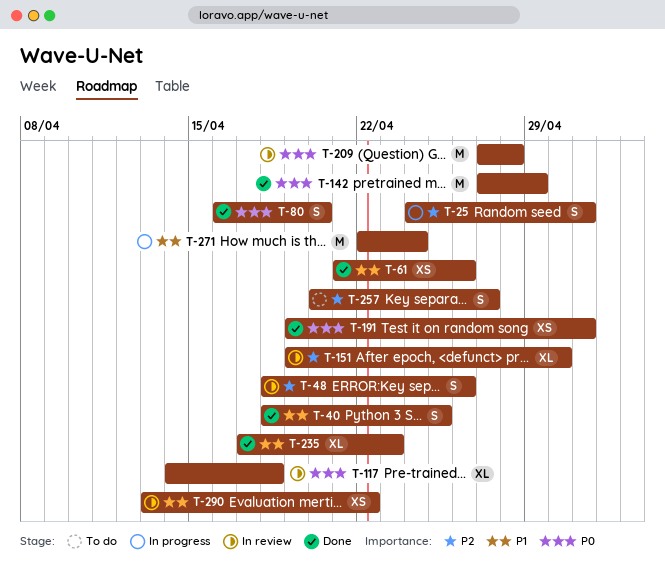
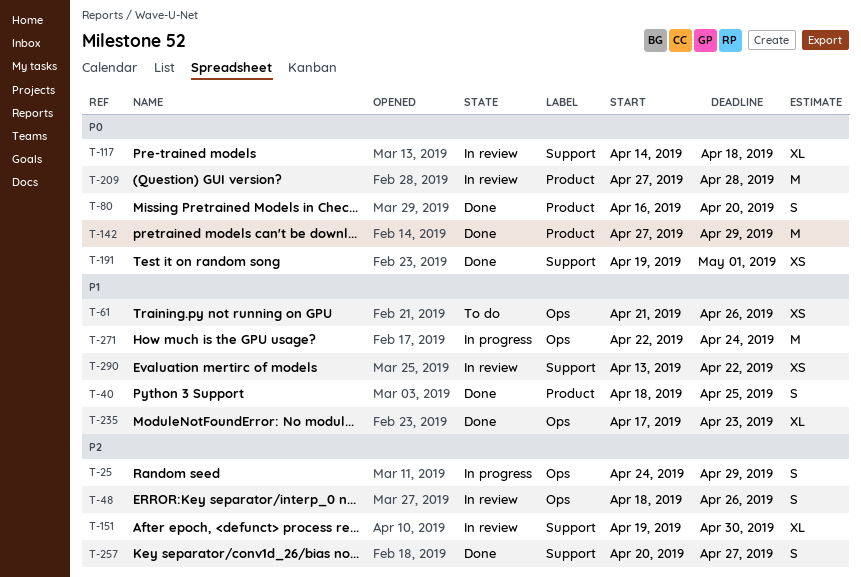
T-25, due: May 1 -> Apr 29
T-61, status: Done -> To do
T-257, status: To do -> Done

